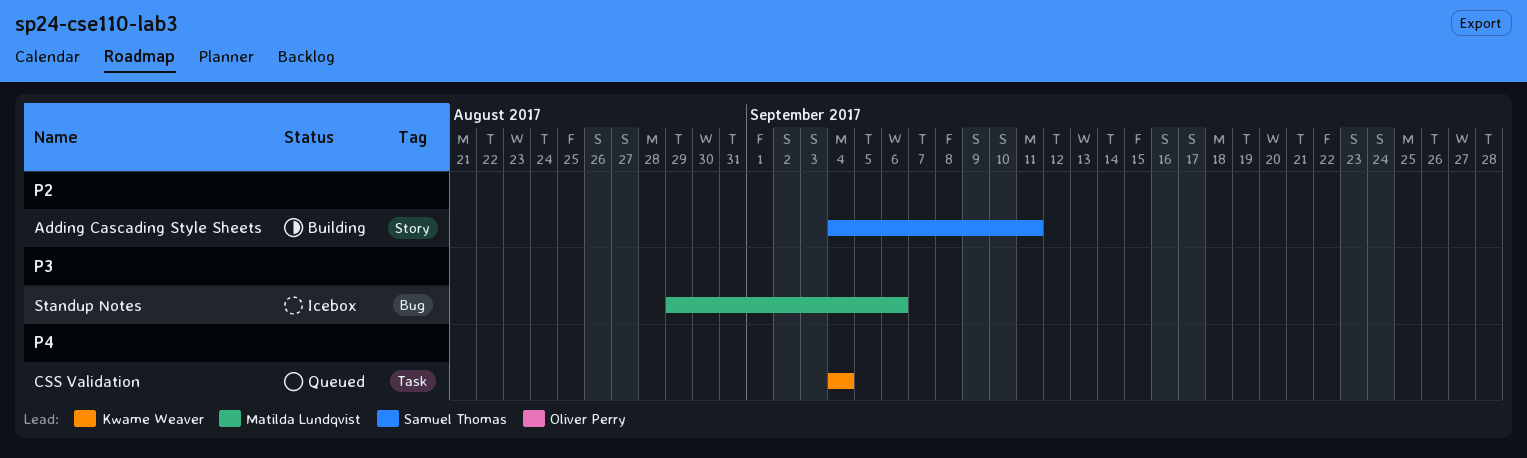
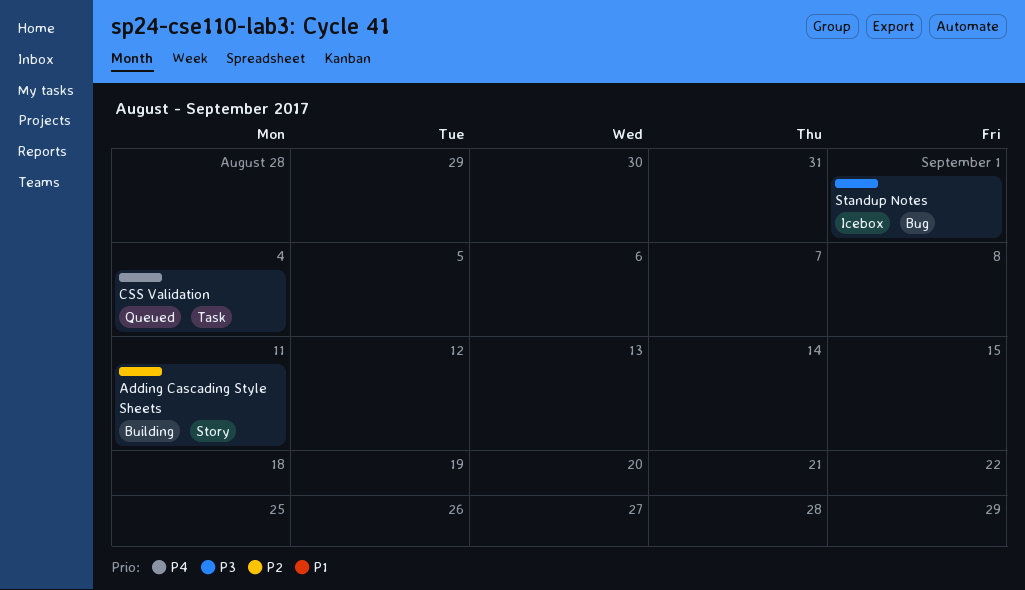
Standup Notes, due: Sep 6 -> Sep 1

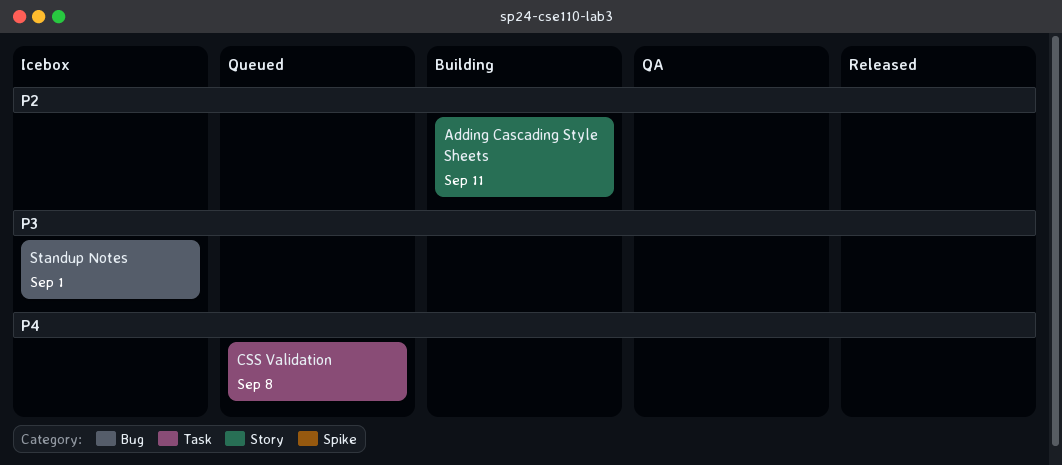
CSS Validation, due: Sep 4 -> Sep 8

